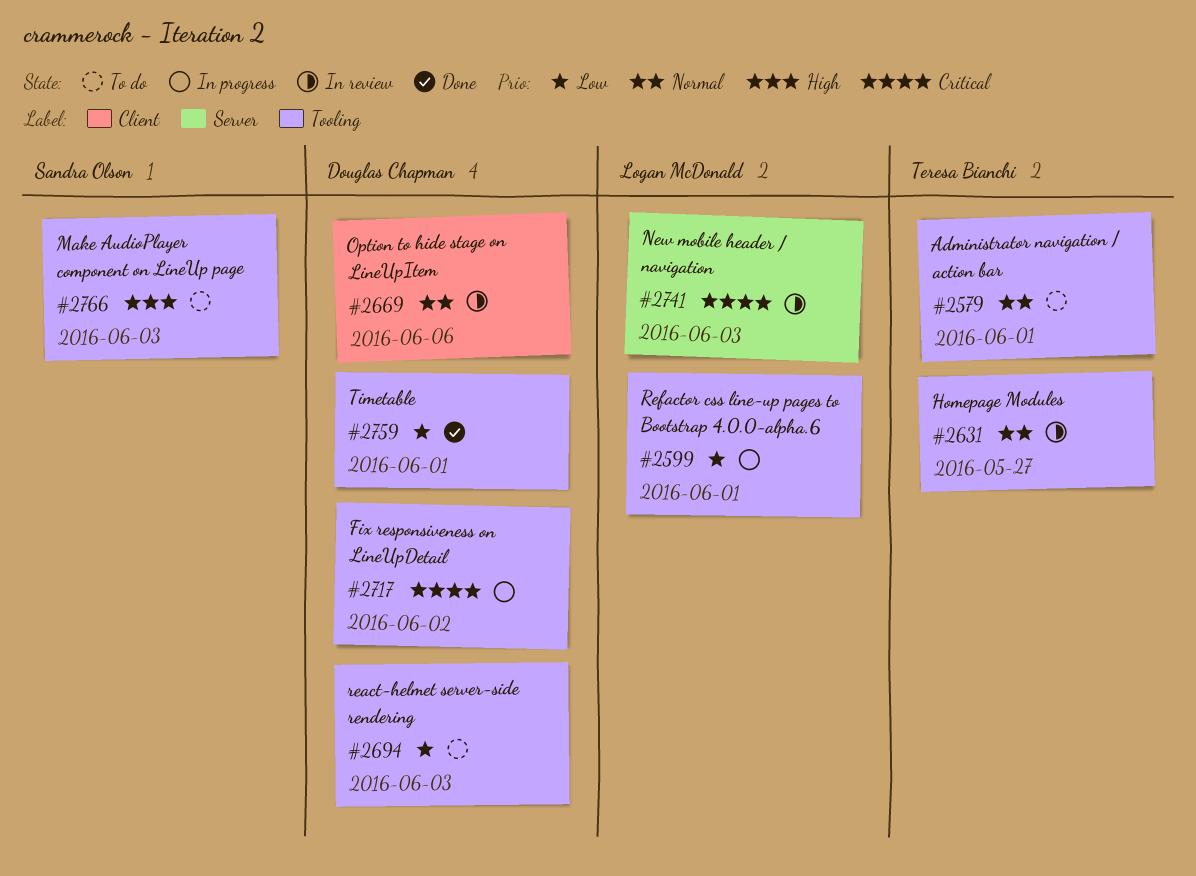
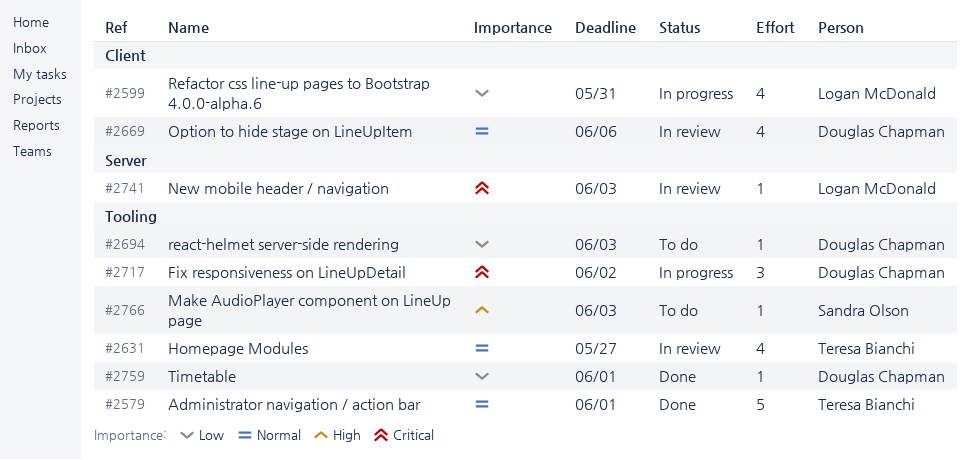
#2579, status: To do -> Done
#2599, label: Tooling -> Client
#2599, due: Jun 1 -> May 31

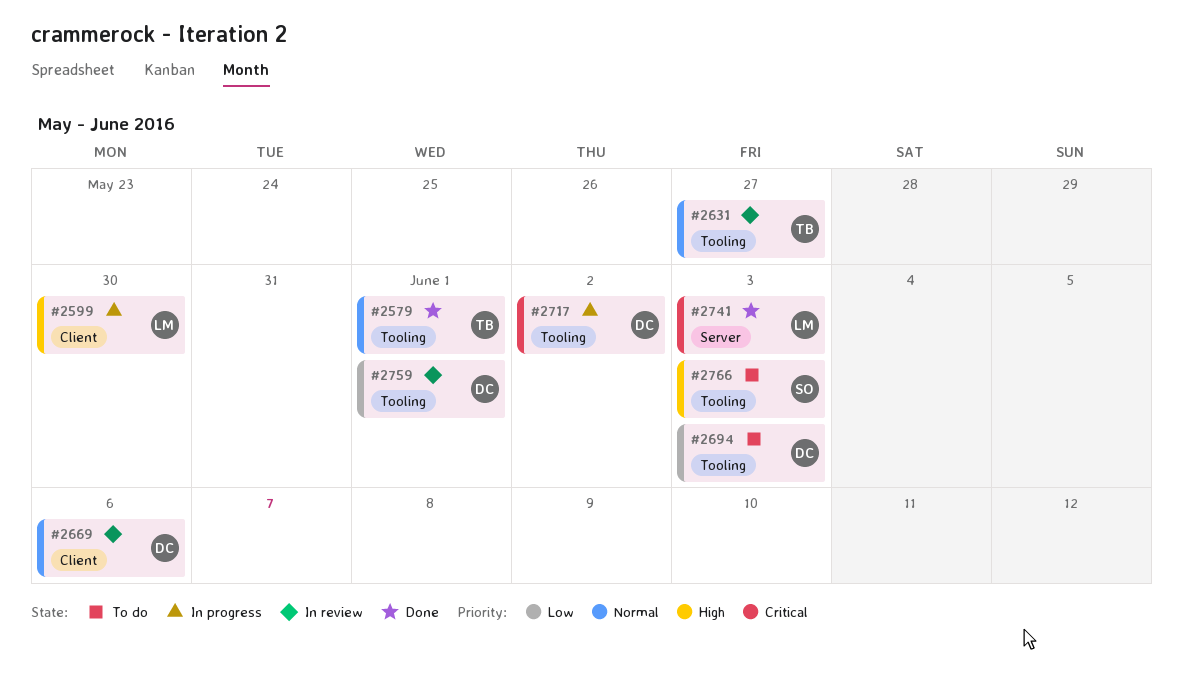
#2599, priority: Low -> High
#2599, due: May 31 -> May 30
#2741, status: In review -> Done
#2759, status: Done -> In review

